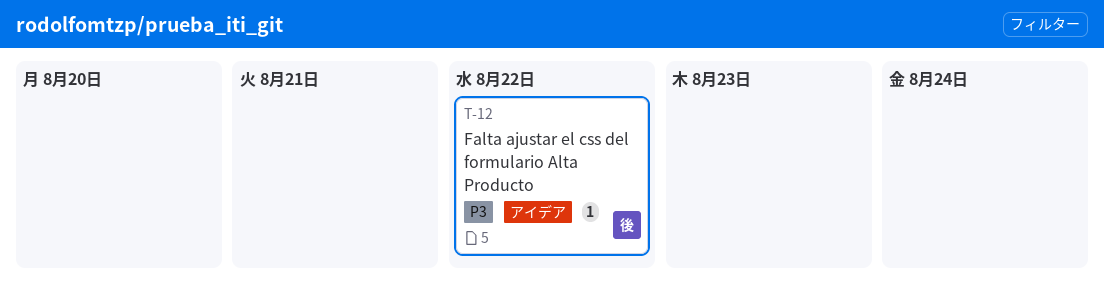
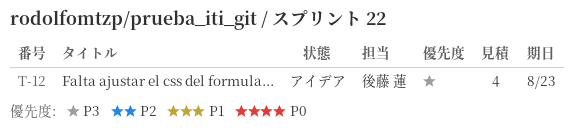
T-12, estimate: 1 -> 4
T-12, due: Aug 22 -> Aug 23

